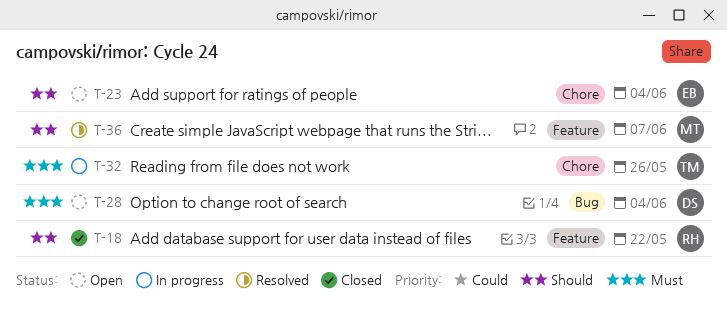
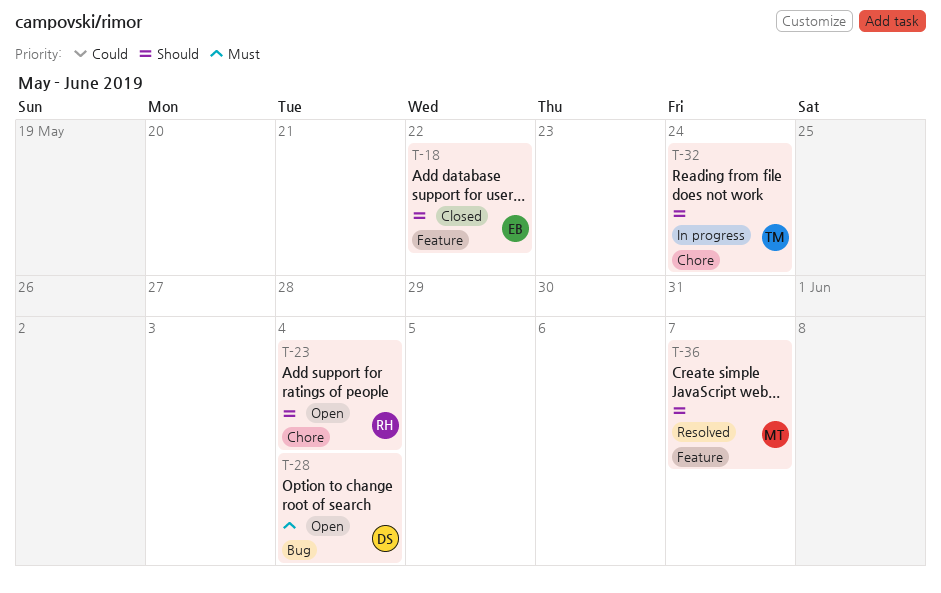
T-18, owner: RH -> EB
T-23, owner: EB -> RH
T-32, priority: Must -> Should
T-32, due: May 26 -> May 24

